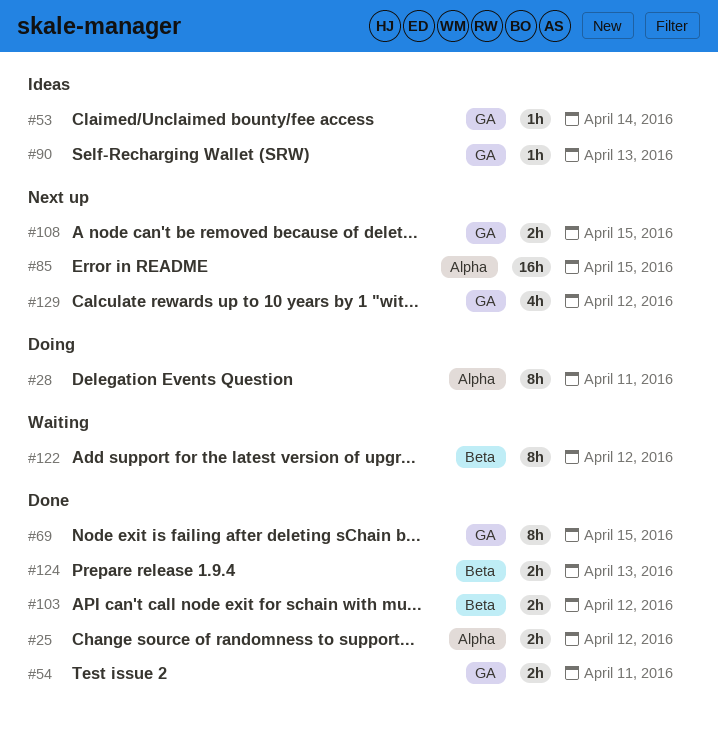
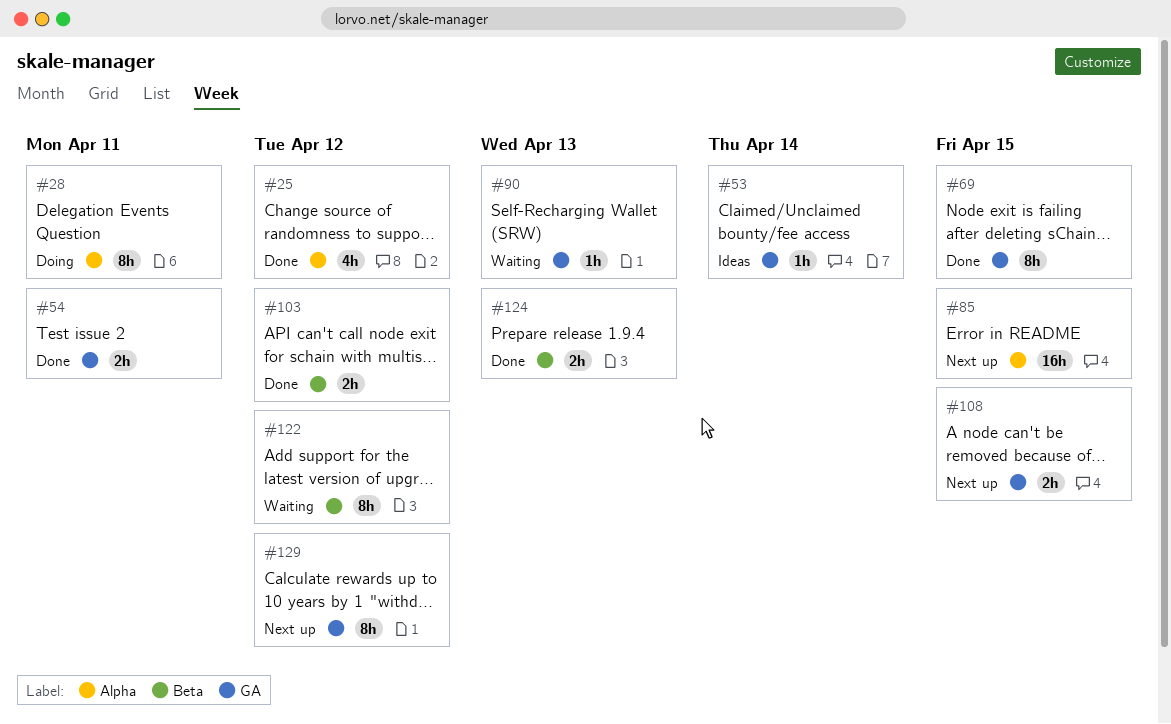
#25, estimate: 2h -> 4h
#90, status: Ideas -> Waiting
#129, estimate: 4h -> 8h

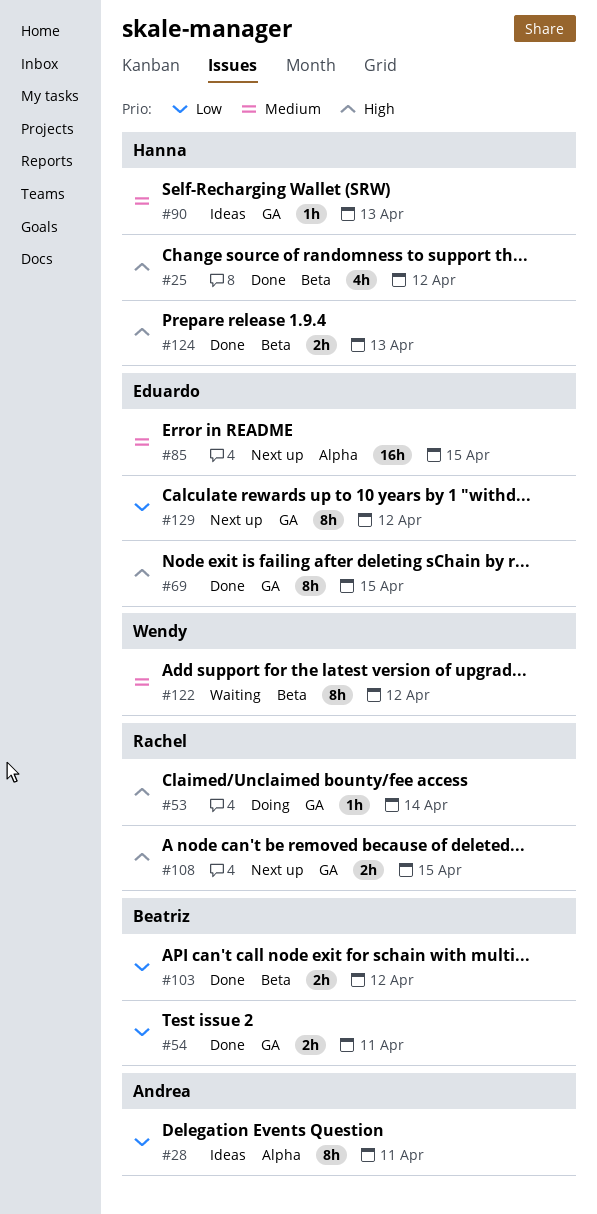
#25, label: Alpha -> Beta
#28, status: Doing -> Ideas
#53, status: Ideas -> Doing
#90, status: Waiting -> Ideas

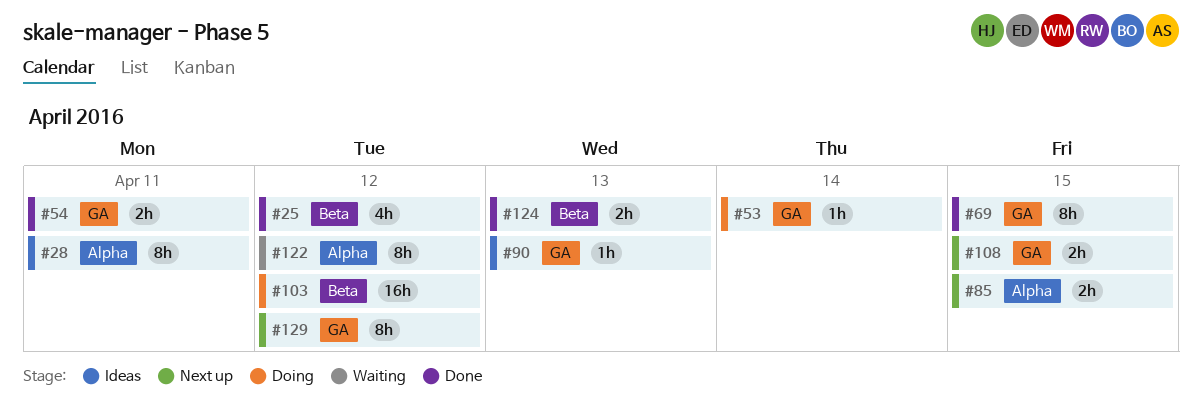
#85, estimate: 16h -> 2h
#103, status: Done -> Doing
#103, estimate: 2h -> 16h
#122, label: Beta -> Alpha

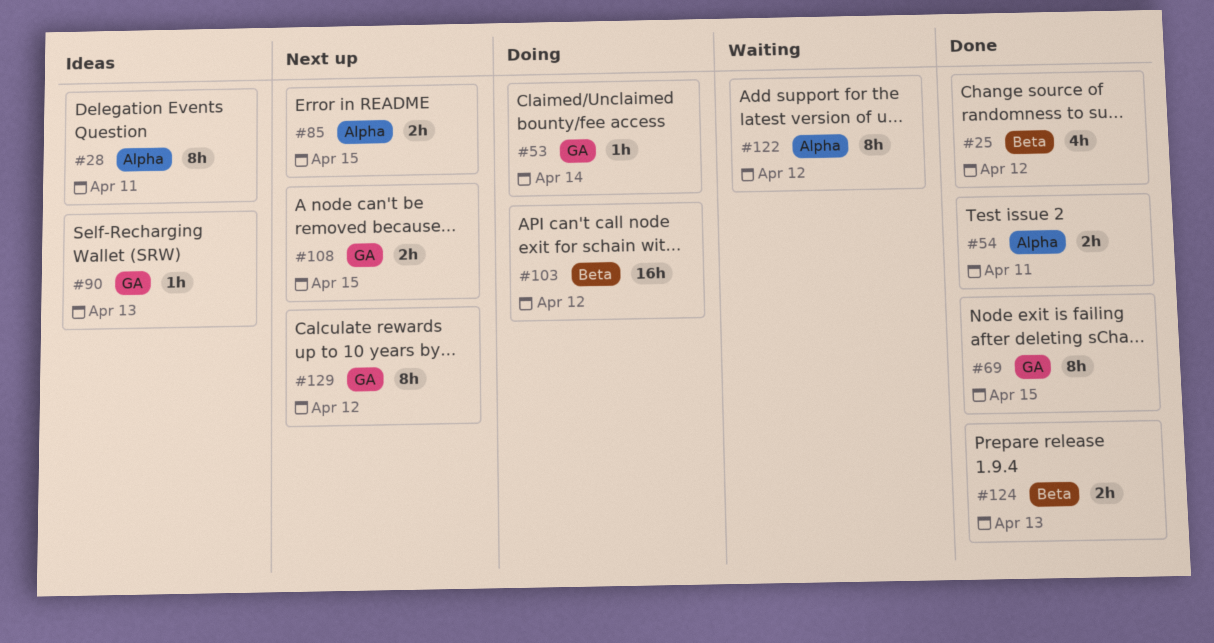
#54, label: GA -> Alpha

